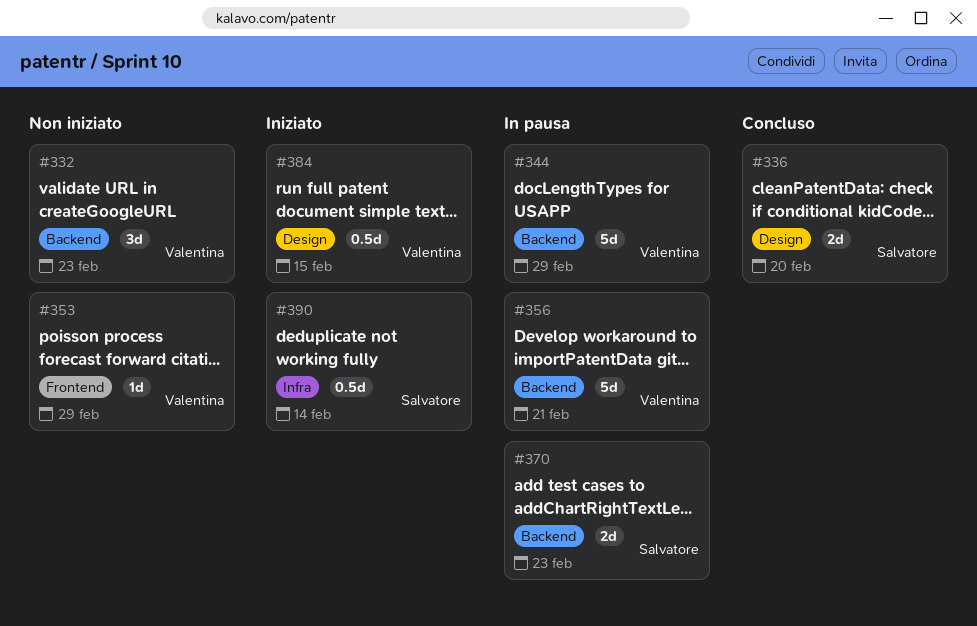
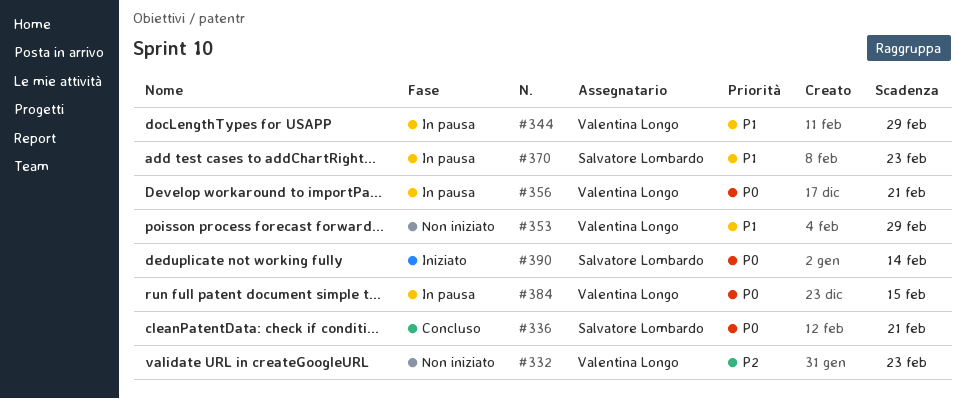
#336, due: Feb 20 -> Feb 21
#384, status: Iniziato -> In pausa

